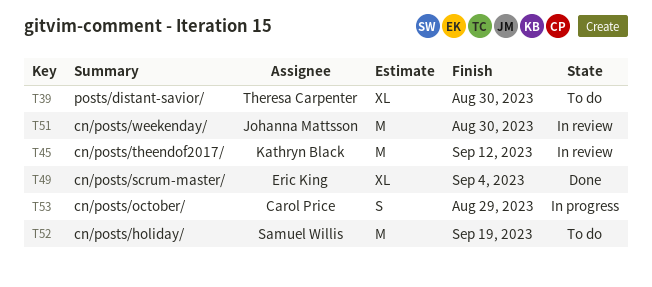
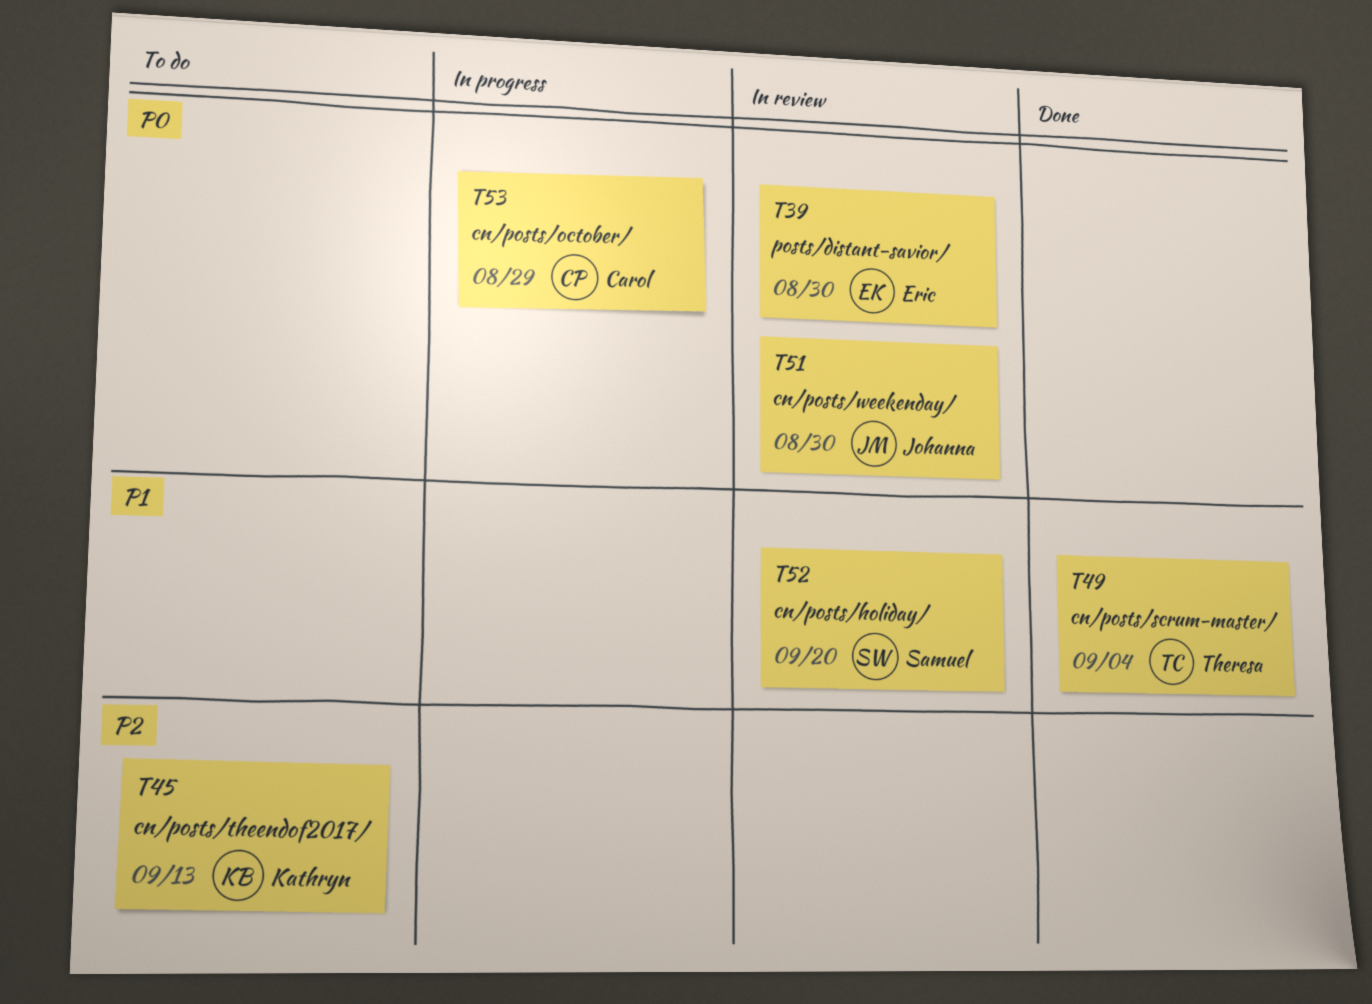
T39, status: To do -> In review
T39, owner: Theresa Carpenter -> Eric King
T45, status: In review -> To do
T45, due: Sep 12 -> Sep 13
T49, owner: Eric King -> Theresa Carpenter
T52, status: To do -> In review
T52, due: Sep 19 -> Sep 20

